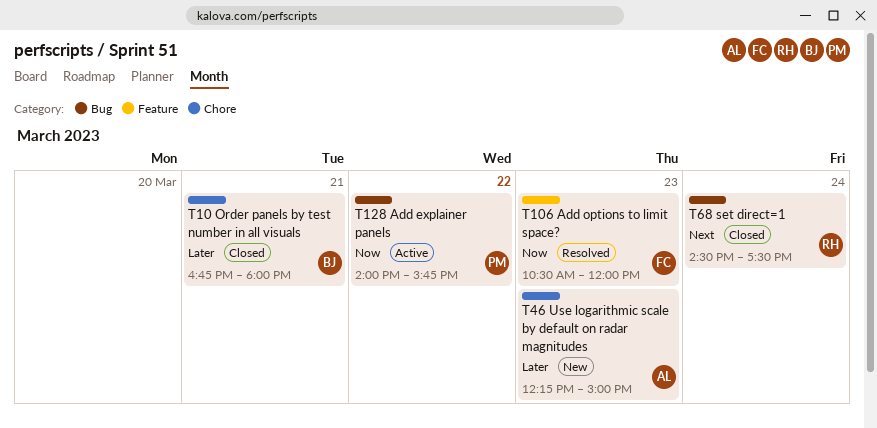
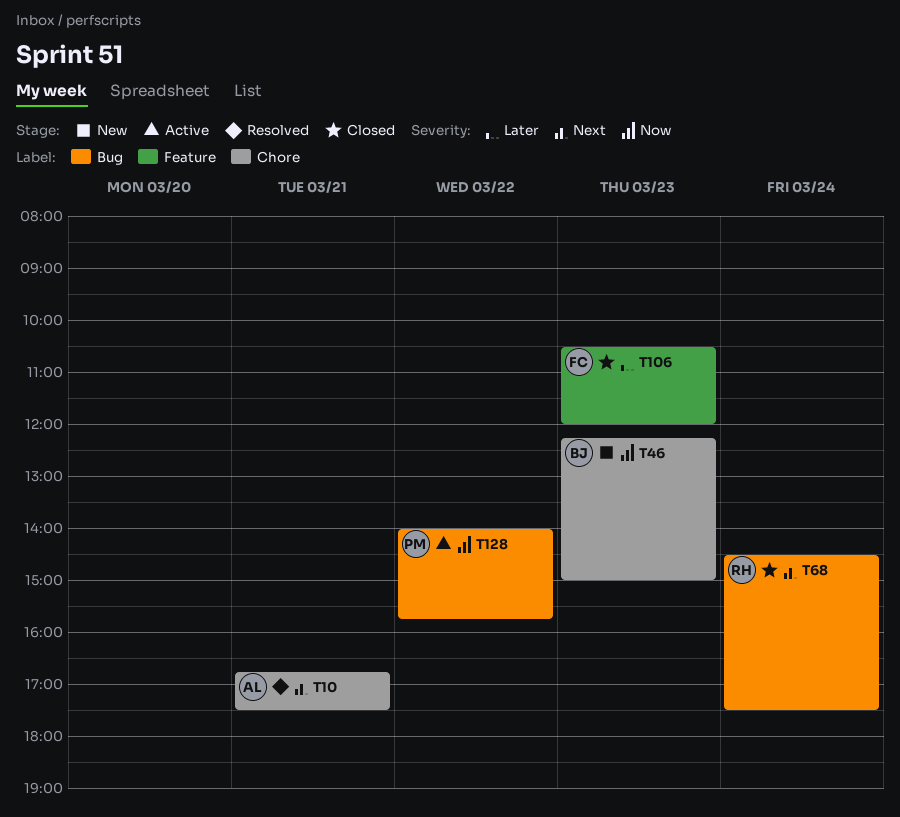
T10, status: Closed -> Resolved
T10, owner: BJ -> AL
T10, priority: Later -> Next
T10, ends: 18:00 -> 17:30
T46, owner: AL -> BJ
T46, priority: Later -> Now
T106, status: Resolved -> Closed
T106, priority: Now -> Later

